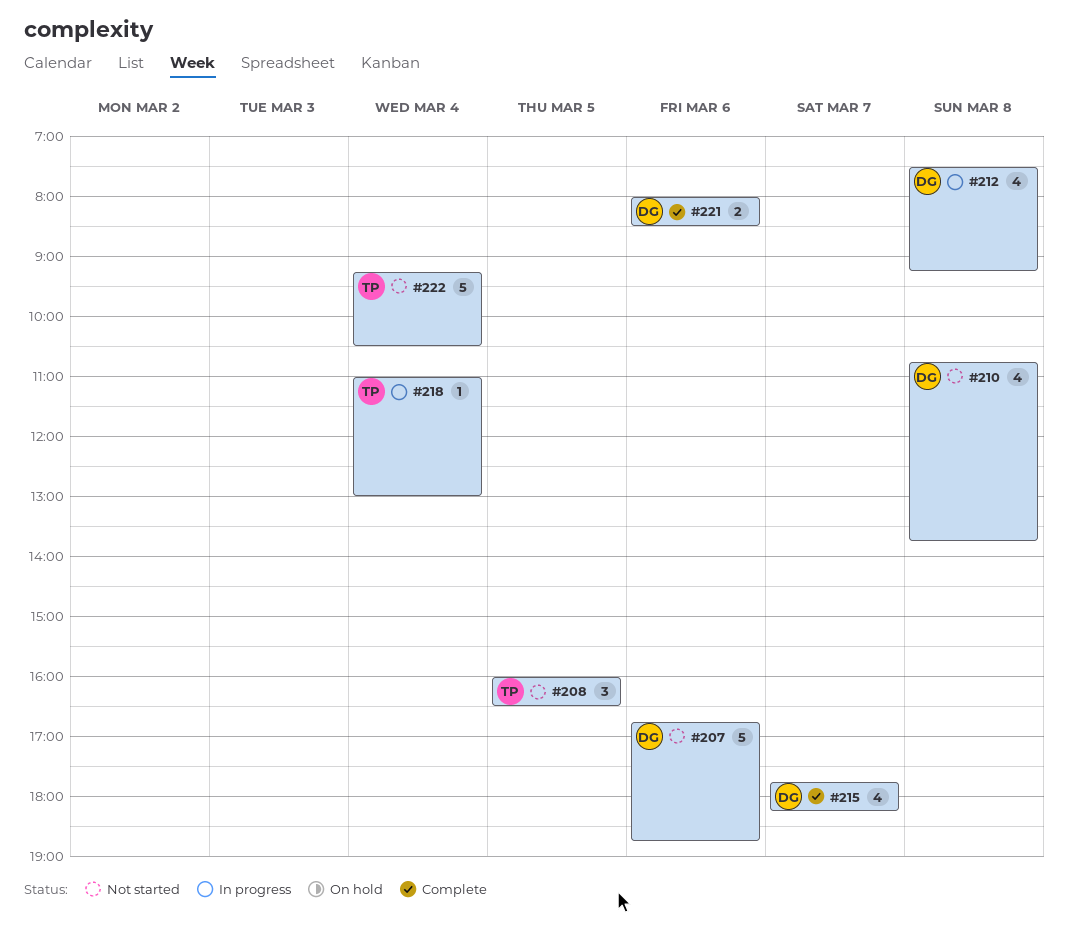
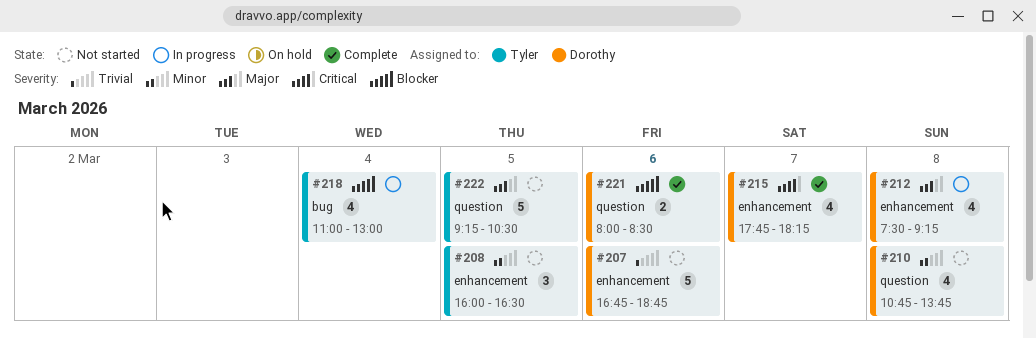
#218, estimate: 1 -> 4
#222, day: Mar 4 -> Mar 5

